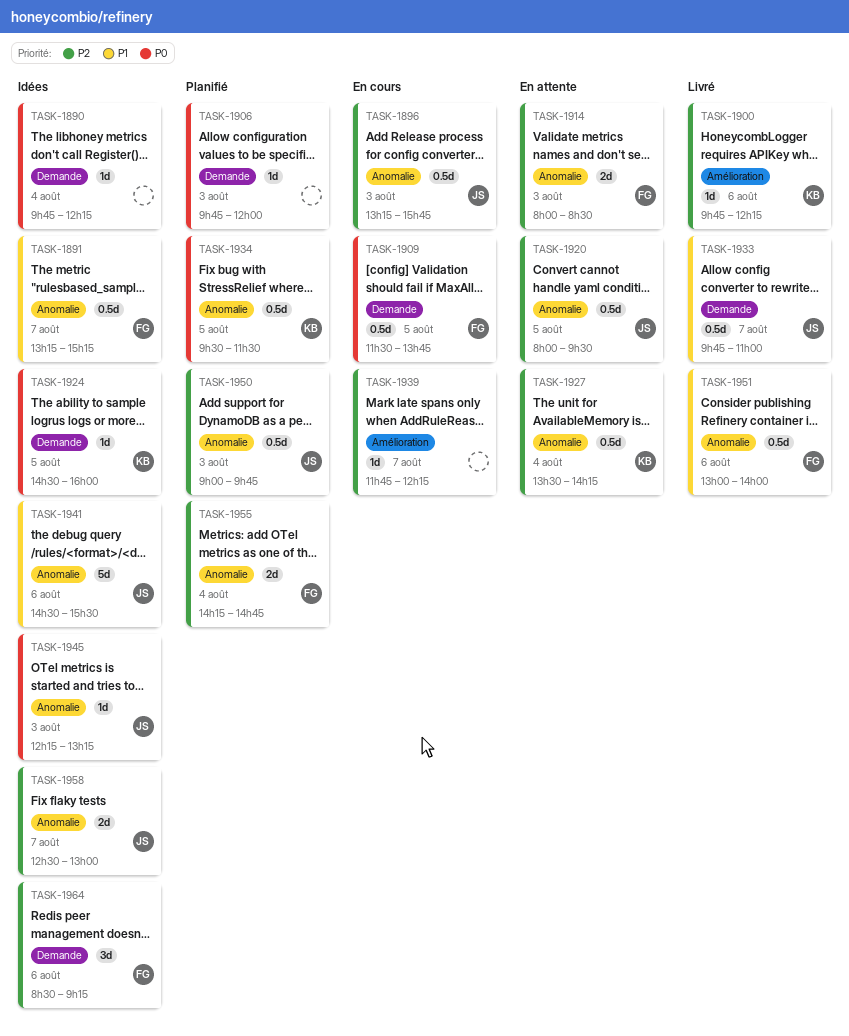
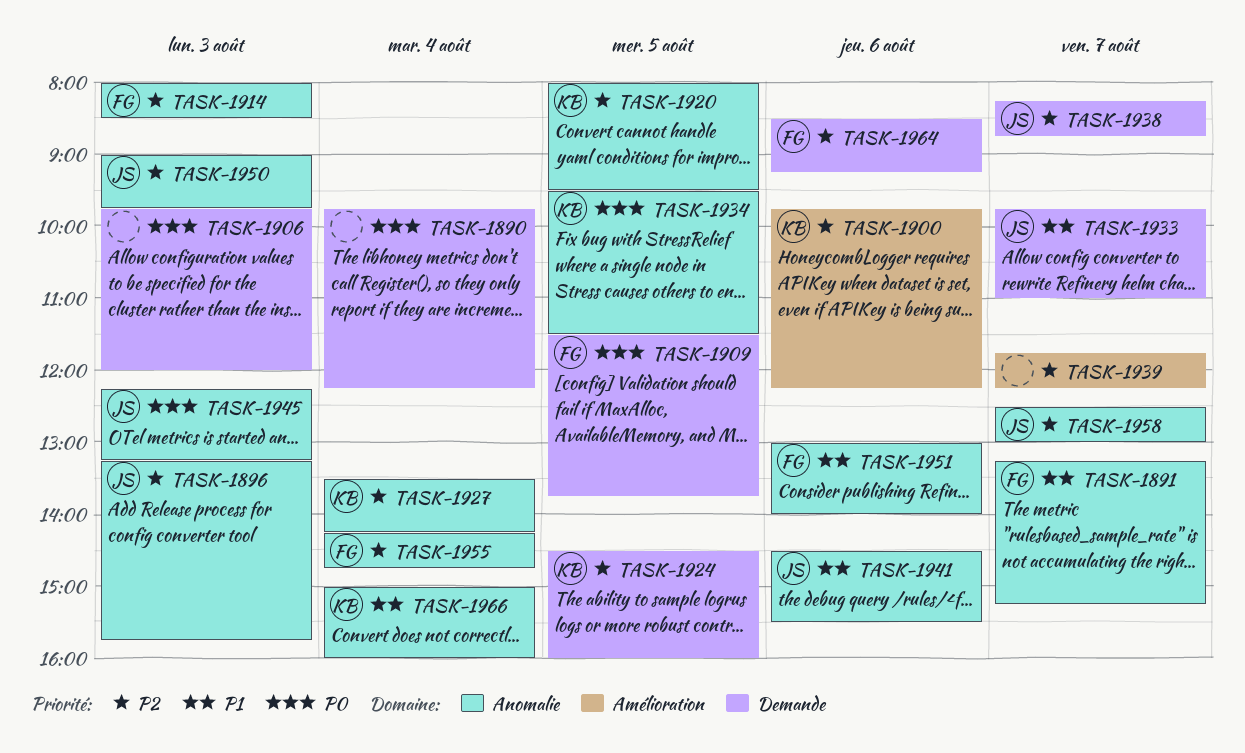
TASK-1920, owner: JS -> KB
TASK-1924, priority: P0 -> P2
TASK-1938: none -> present
TASK-1966: none -> present

